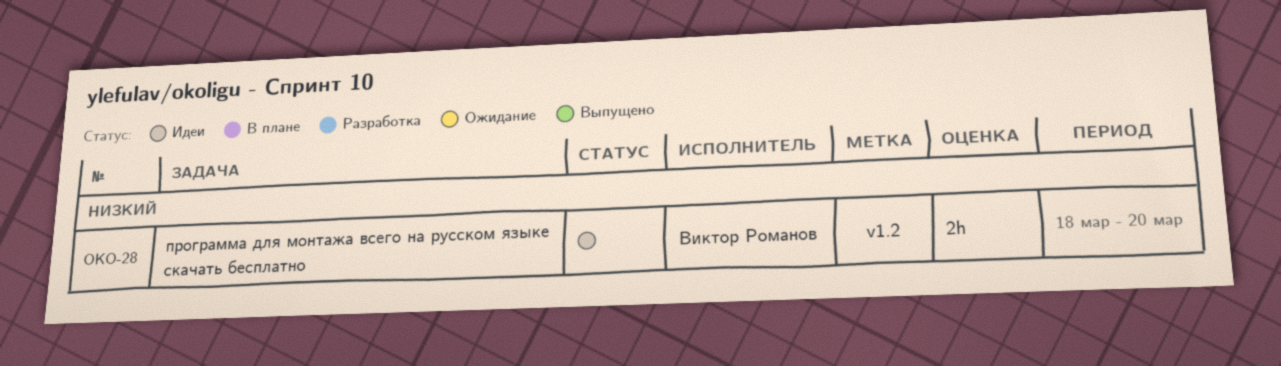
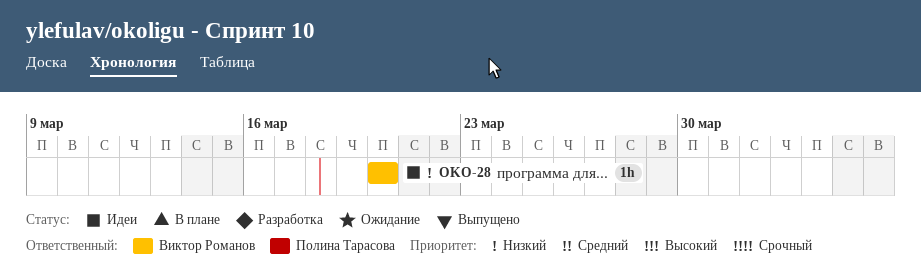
OKO-28, estimate: 2h -> 1h
OKO-28, start: Mar 18 -> Mar 20

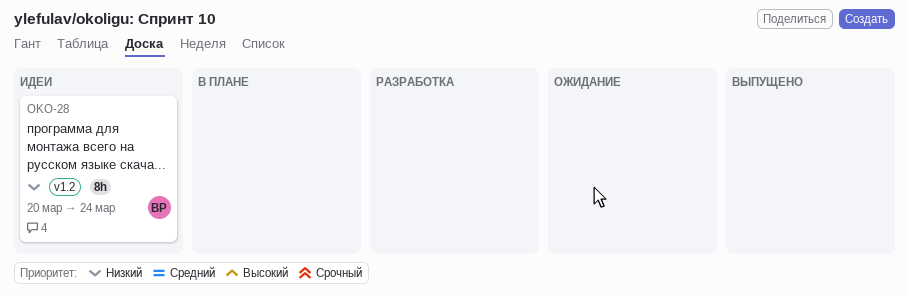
OKO-28, estimate: 1h -> 8h
OKO-28, due: Mar 20 -> Mar 24

